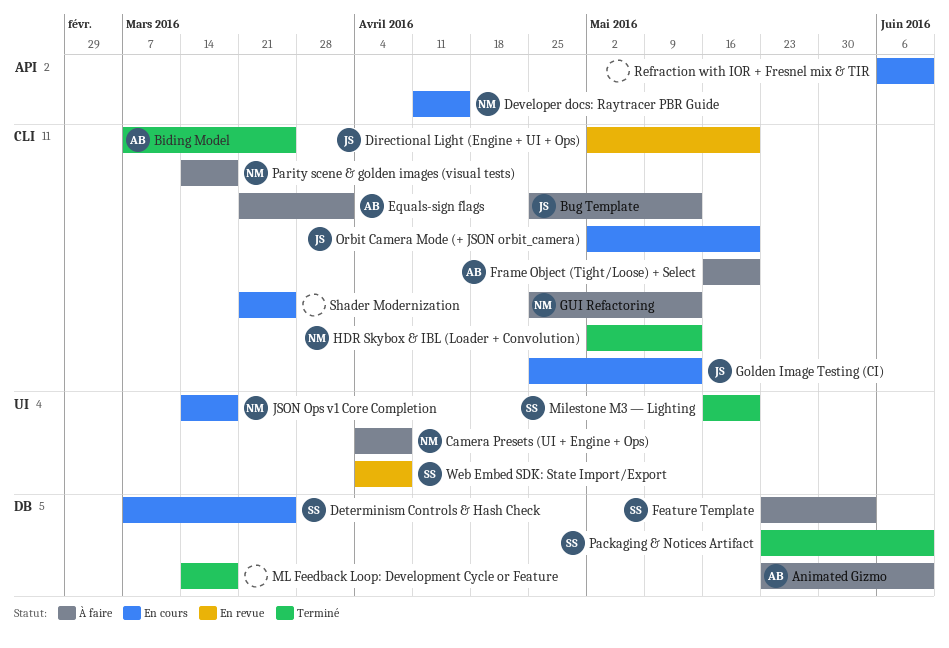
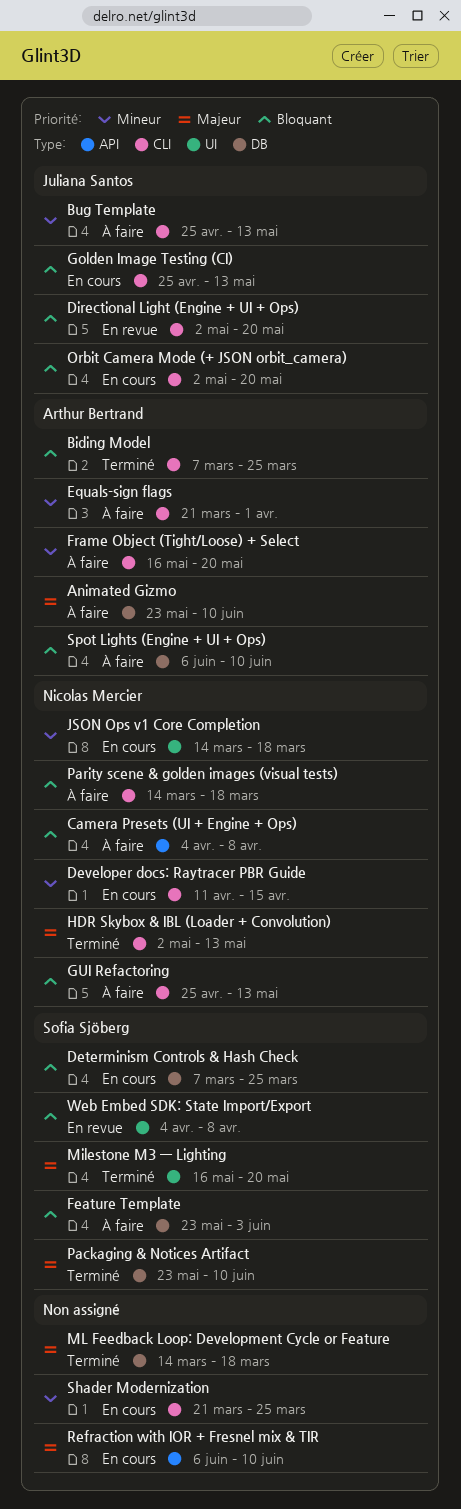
Camera Presets (UI + Engine + Ops), label: UI -> API
Developer docs: Raytracer PBR Guide, label: API -> CLI
Spot Lights (Engine + UI + Ops): none -> present

